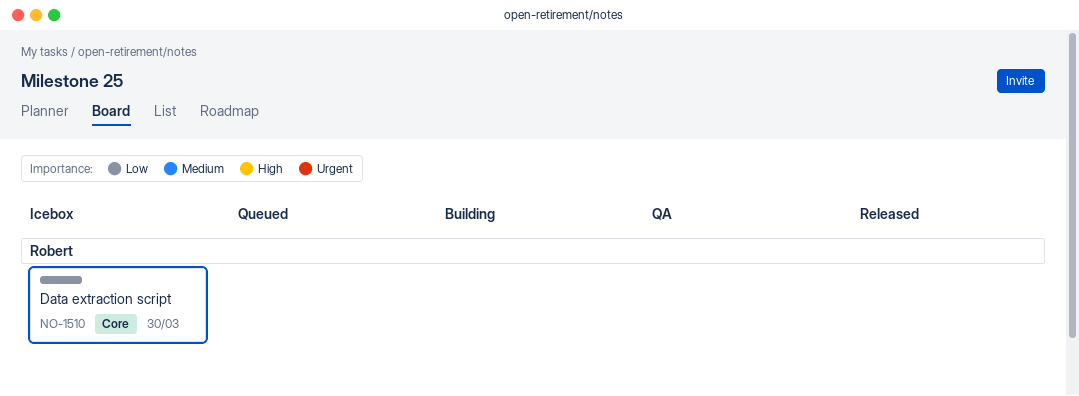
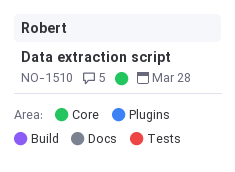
NO-1510, due: Mar 30 -> Mar 28

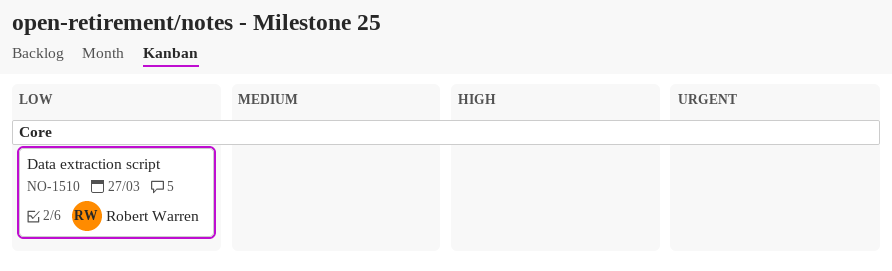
NO-1510, due: Mar 28 -> Mar 27

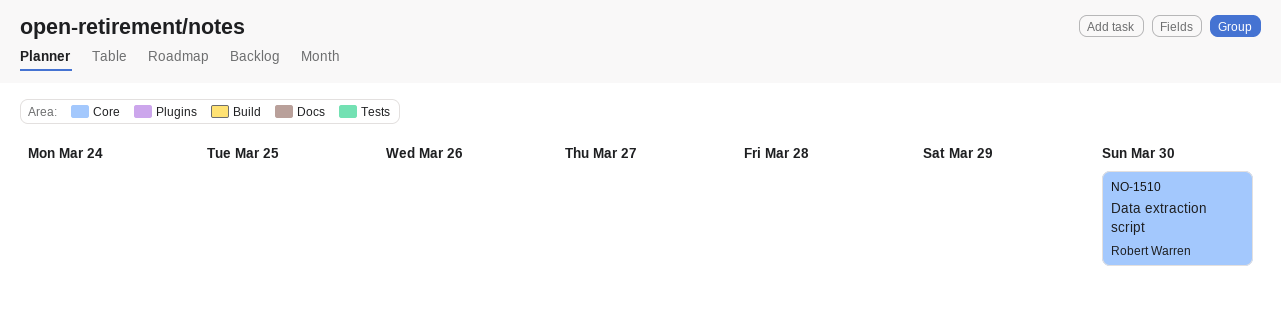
NO-1510, due: Mar 27 -> Mar 30

